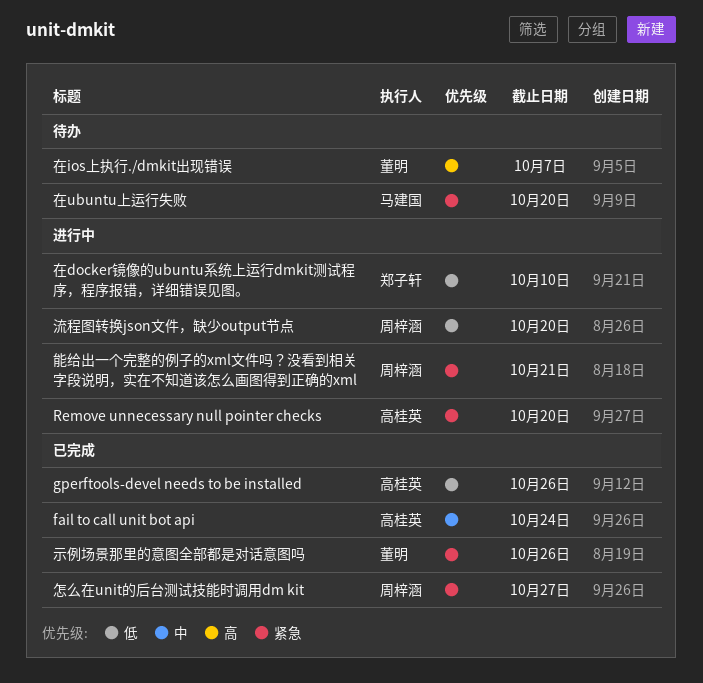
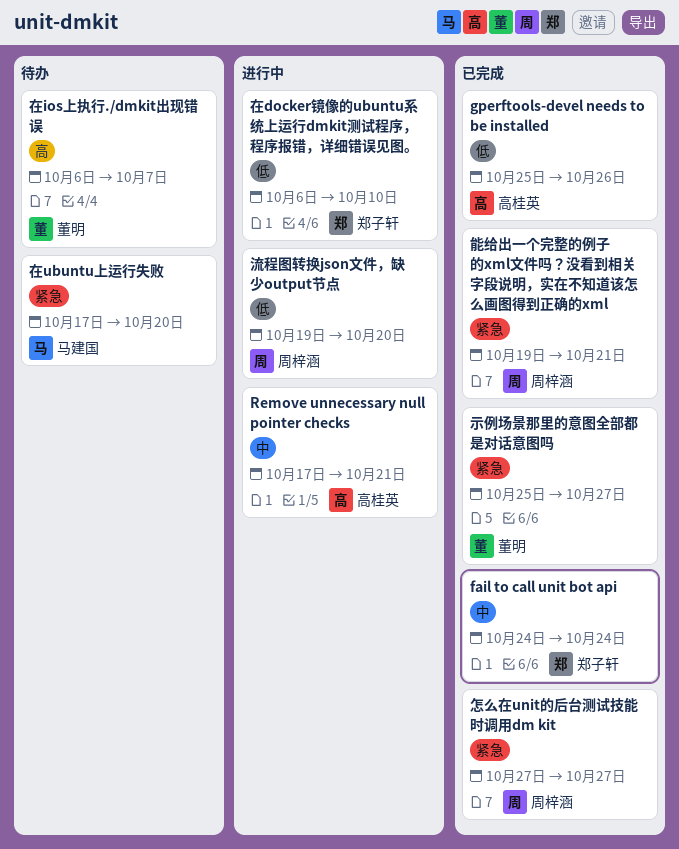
fail to call unit bot api, owner: 高桂英 -> 郑子轩
Remove unnecessary null pointer checks, priority: 紧急 -> 中
Remove unnecessary null pointer checks, due: Oct 20 -> Oct 21
示例场景那里的意图全部都是对话意图吗, due: Oct 26 -> Oct 27
能给出一个完整的例子的xml文件吗？没看到相关字段说明，实在不知道该怎么画图得到正确的xml, status: 进行中 -> 已完成

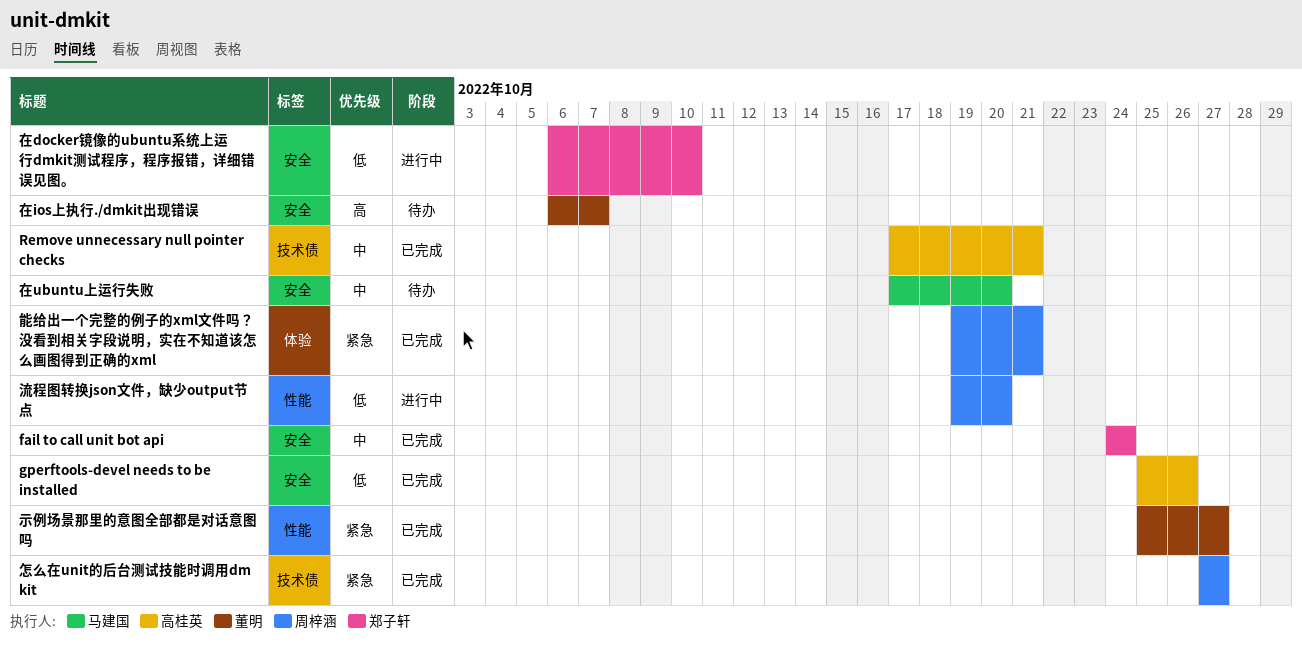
Remove unnecessary null pointer checks, status: 进行中 -> 已完成
在ubuntu上运行失败, priority: 紧急 -> 中

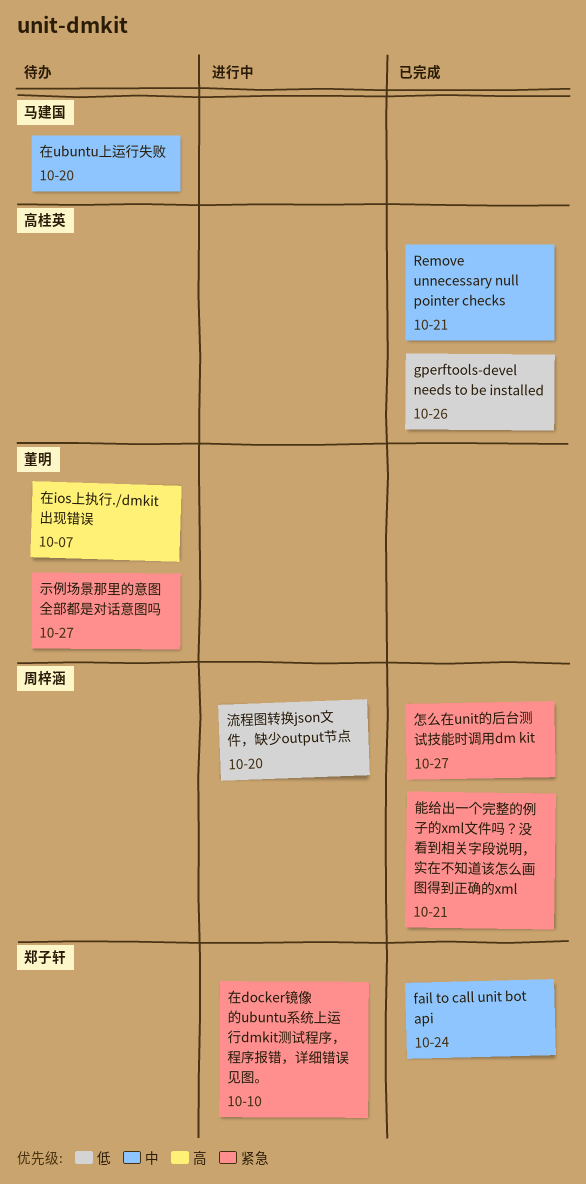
在docker镜像的ubuntu系统上运行dmkit测试程序，程序报错，详细错误见图。, priority: 低 -> 紧急
示例场景那里的意图全部都是对话意图吗, status: 已完成 -> 待办

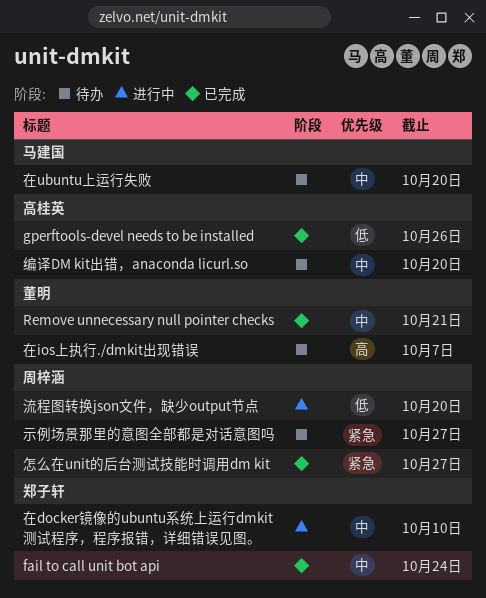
Remove unnecessary null pointer checks, owner: 高桂英 -> 董明
在docker镜像的ubuntu系统上运行dmkit测试程序，程序报错，详细错误见图。, priority: 紧急 -> 中
示例场景那里的意图全部都是对话意图吗, owner: 董明 -> 周梓涵
编译DM kit出错，anaconda licurl.so: none -> present
能给出一个完整的例子的xml文件吗？没看到相关字段说明，实在不知道该怎么画图得到正确的xml: present -> none

